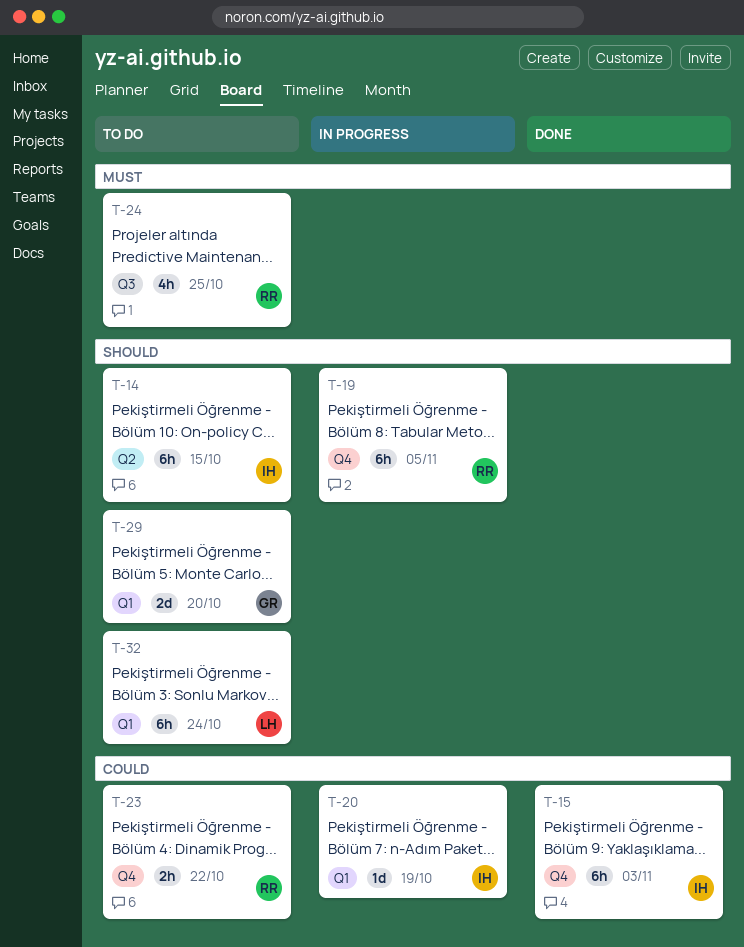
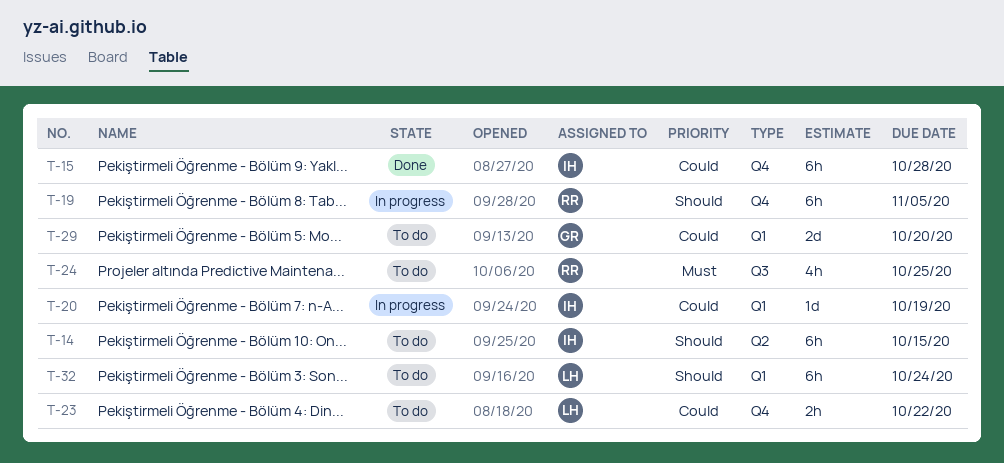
T-15, due: Nov 3 -> Oct 28
T-23, owner: RR -> LH
T-29, priority: Should -> Could

